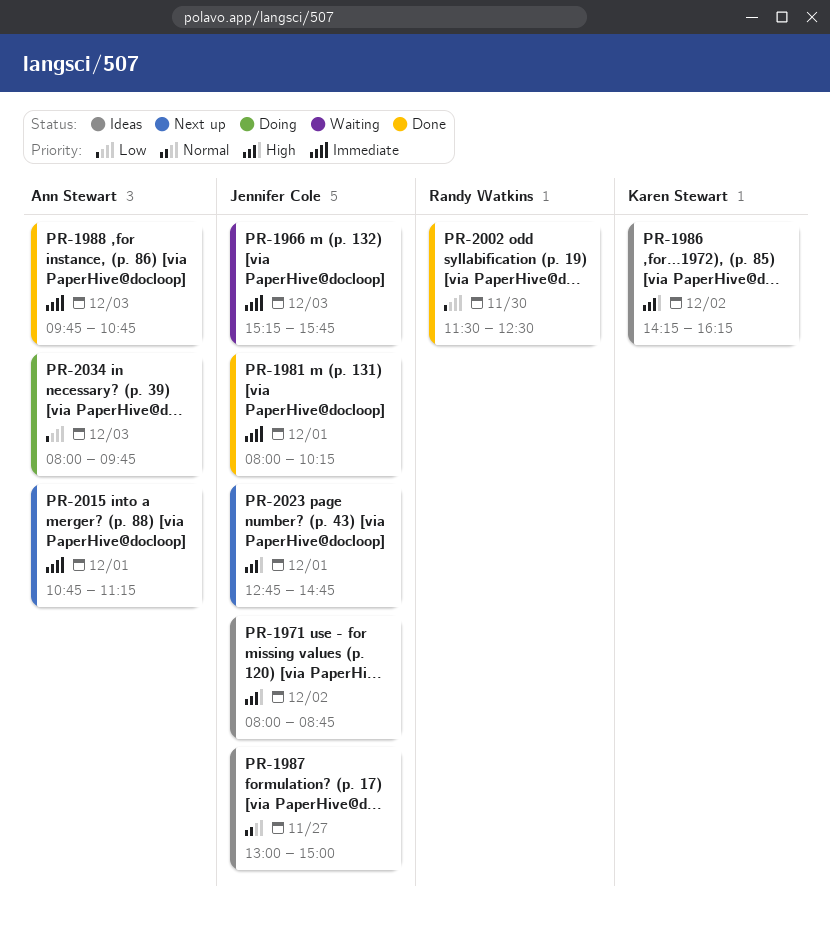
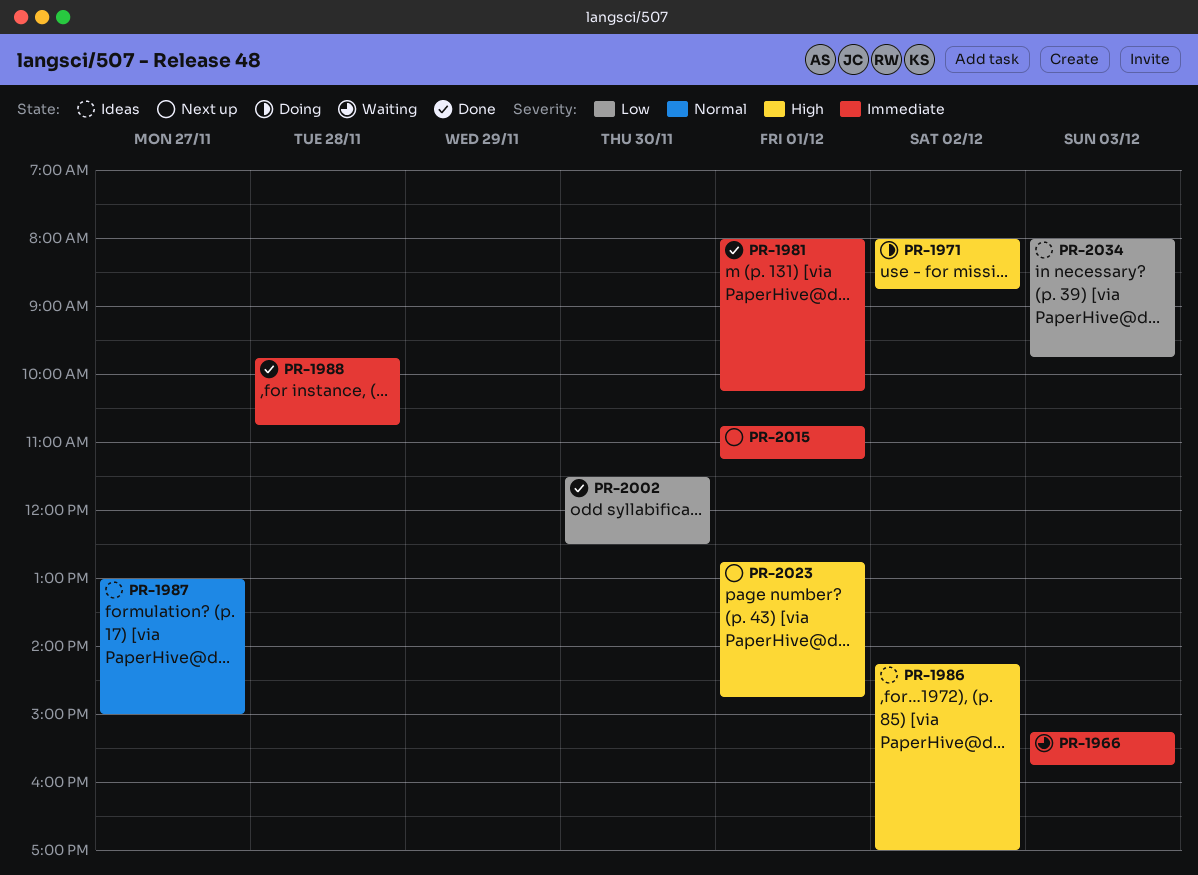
PR-1971, status: Ideas -> Doing
PR-1986, ends: 16:15 -> 17:00
PR-1988, day: Dec 3 -> Nov 28
PR-2034, status: Doing -> Ideas

